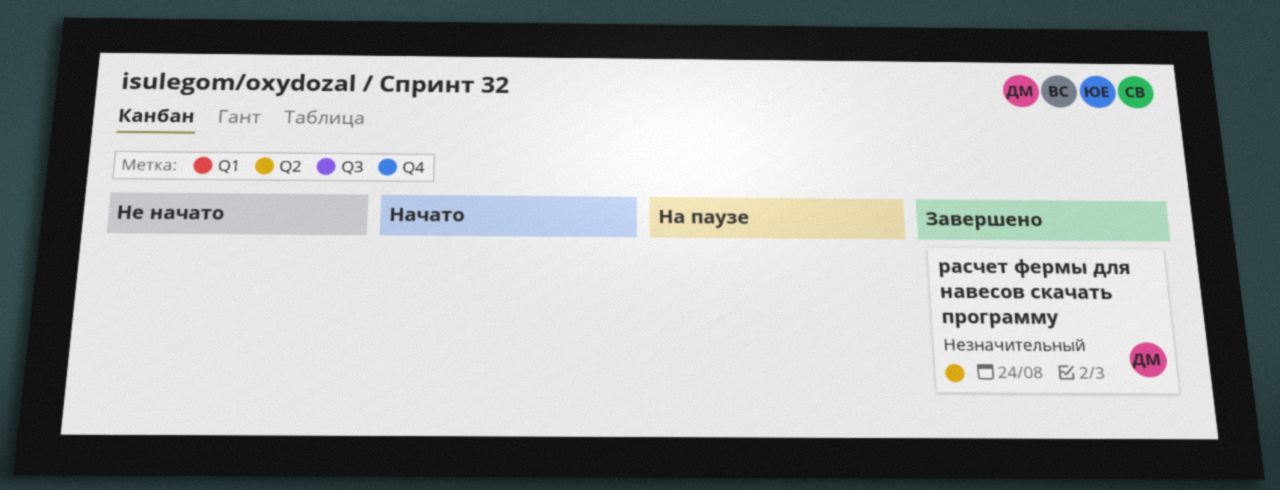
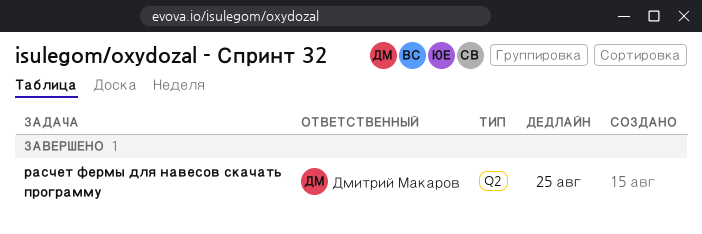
расчет фермы для навесов скачать программу, due: Aug 24 -> Aug 25

